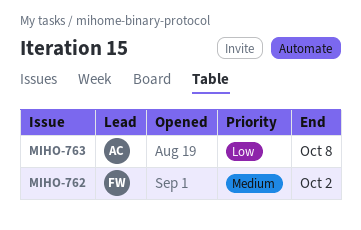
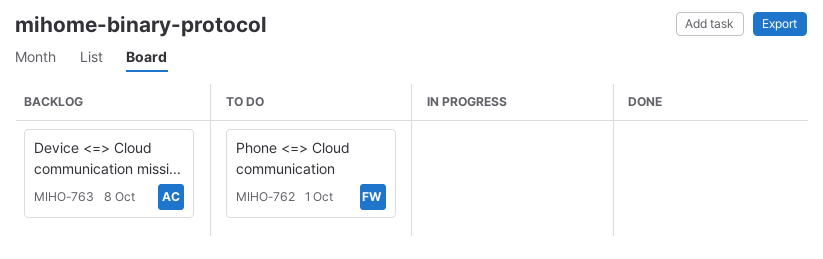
MIHO-762, due: Oct 2 -> Oct 1

